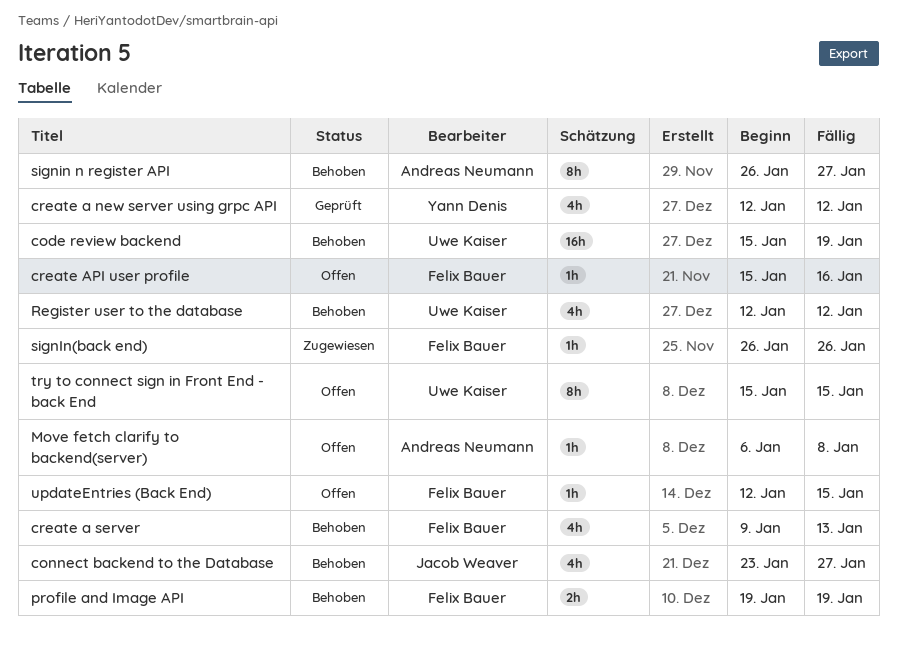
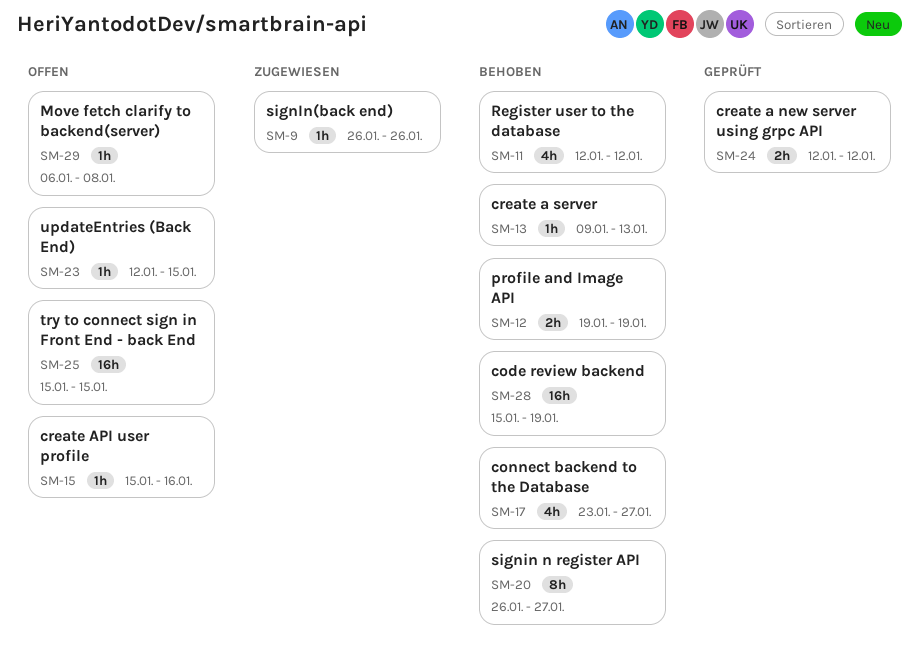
create a new server using grpc API, estimate: 4h -> 2h
create a server, estimate: 4h -> 1h
try to connect sign in Front End - back End, estimate: 8h -> 16h

